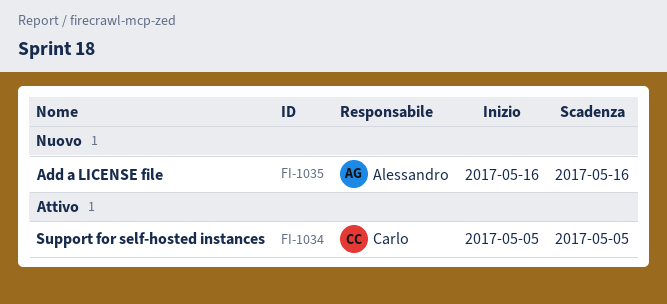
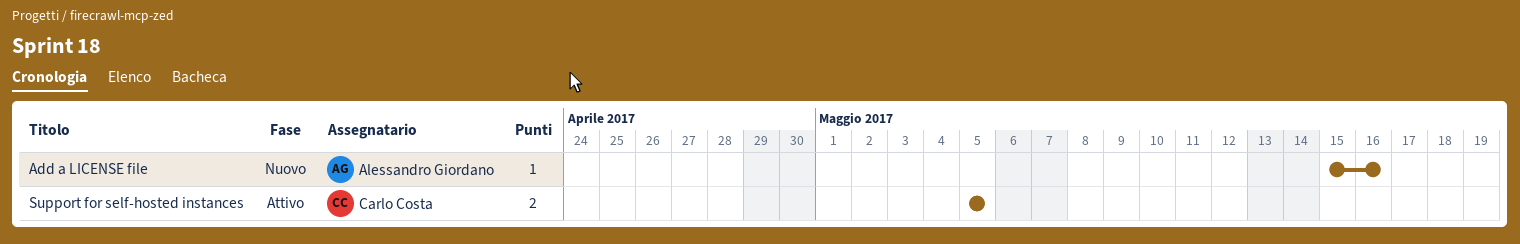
Add a LICENSE file, start: May 16 -> May 15

